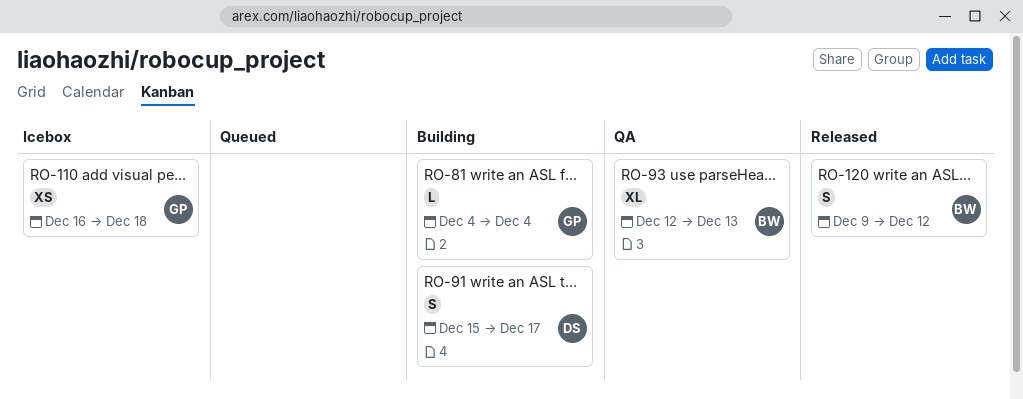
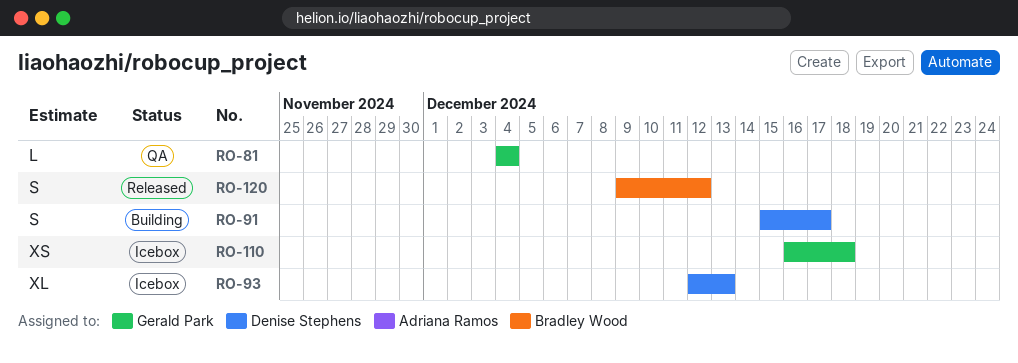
RO-81, status: Building -> QA
RO-93, status: QA -> Icebox
RO-93, owner: Bradley Wood -> Denise Stephens

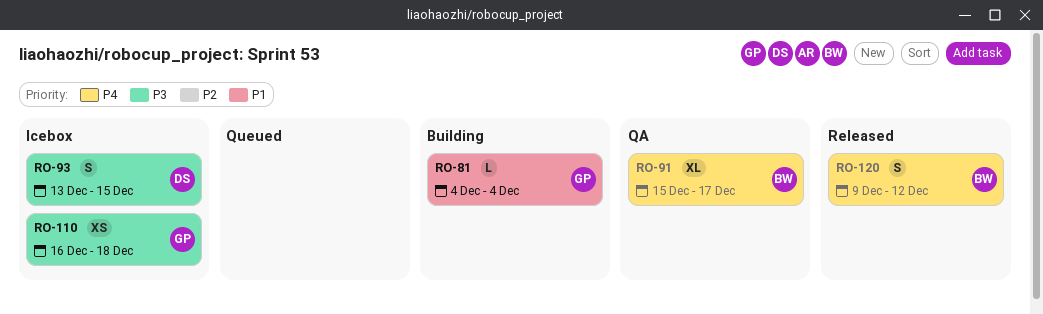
RO-81, status: QA -> Building
RO-91, status: Building -> QA
RO-91, owner: Denise Stephens -> Bradley Wood
RO-91, estimate: S -> XL
RO-93, estimate: XL -> S
RO-93, start: Dec 12 -> Dec 13
RO-93, due: Dec 13 -> Dec 15

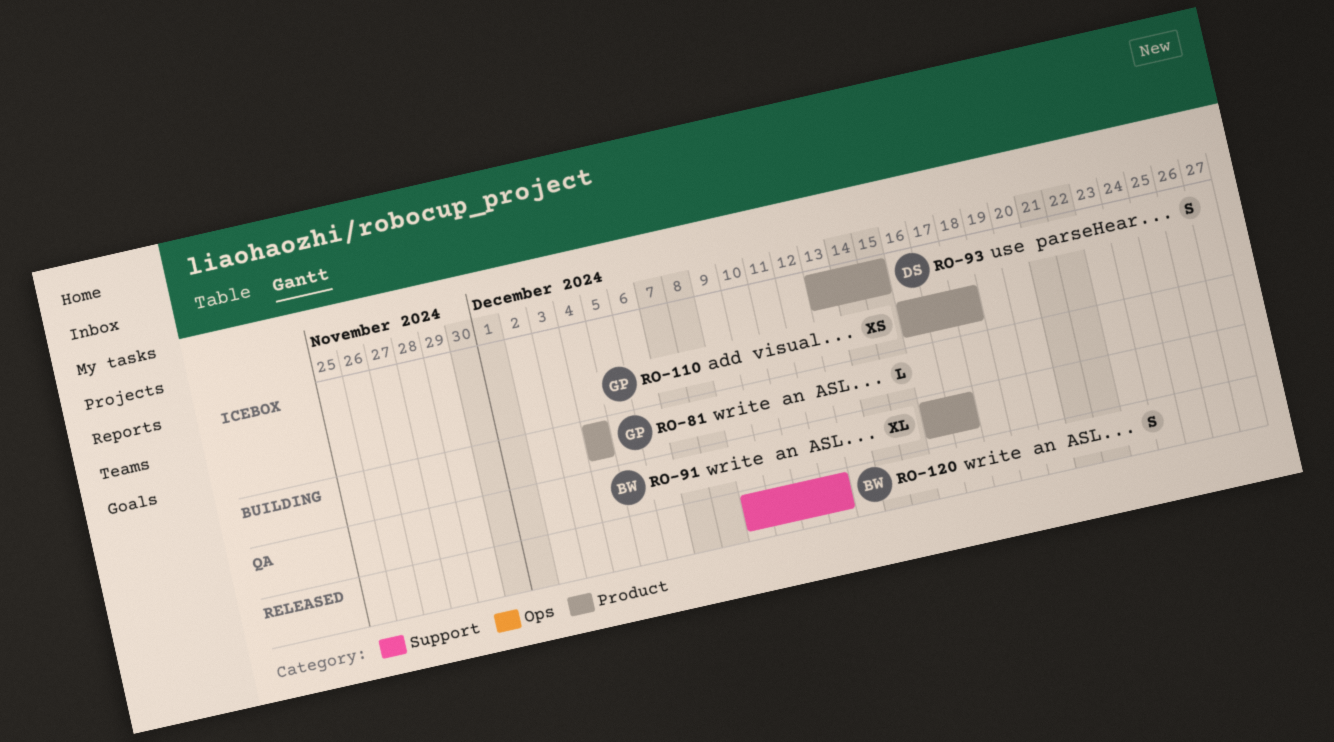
RO-91, start: Dec 15 -> Dec 16

